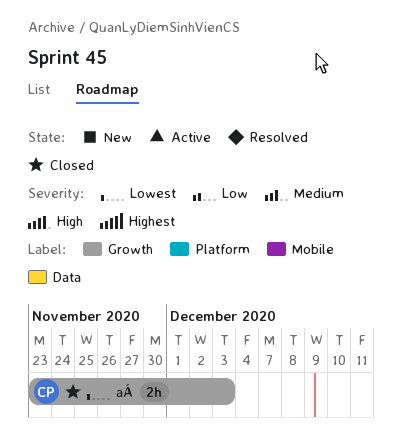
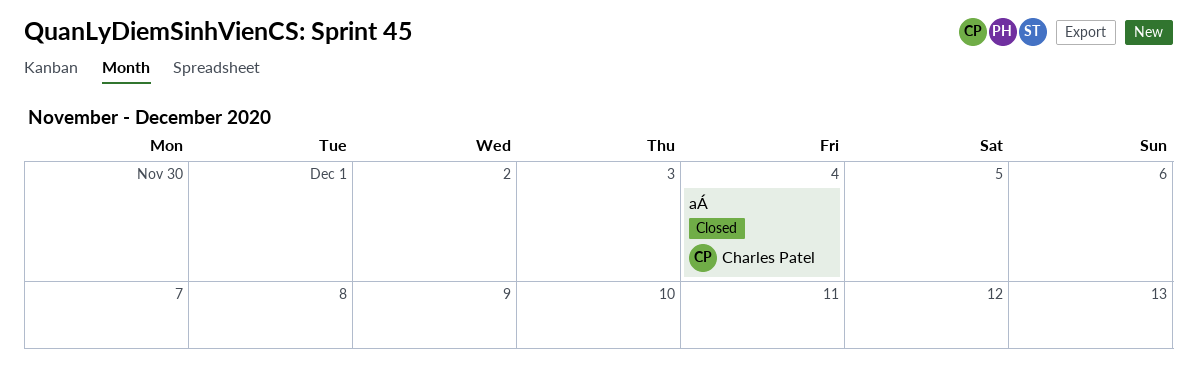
aÁ, due: Dec 3 -> Dec 4

